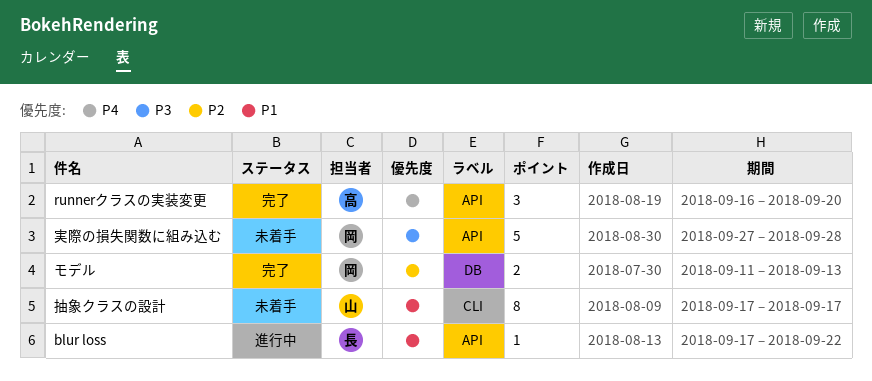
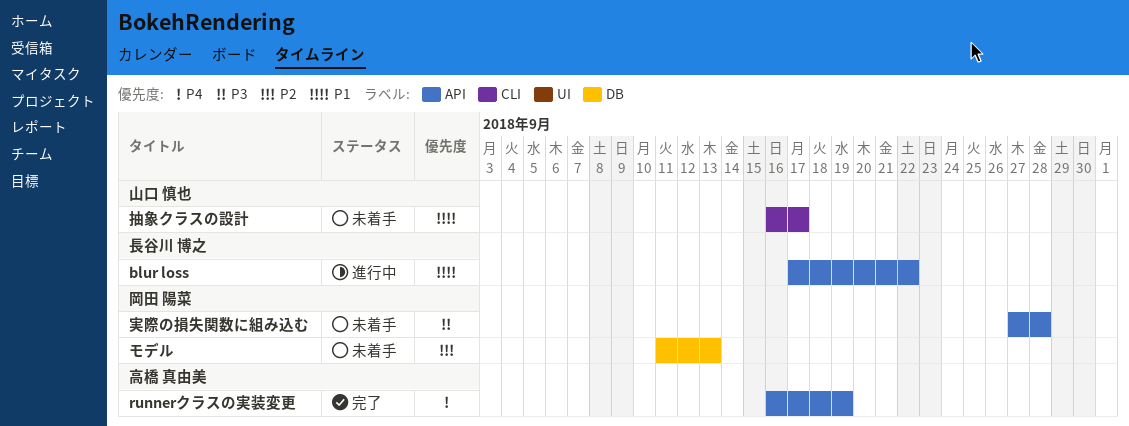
runnerクラスの実装変更, due: Sep 20 -> Sep 19
モデル, status: 完了 -> 未着手
抽象クラスの設計, start: Sep 17 -> Sep 16

